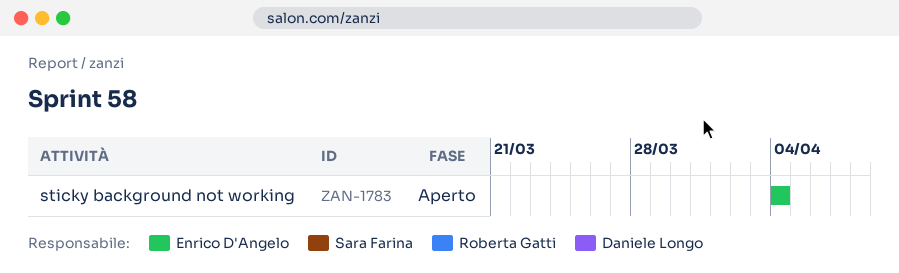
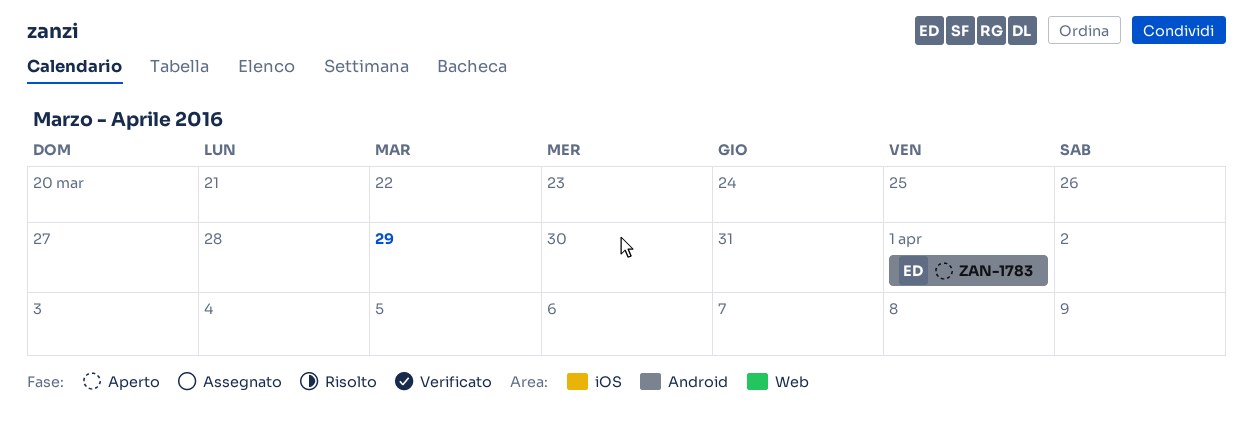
ZAN-1783, start: Apr 4 -> Apr 1
ZAN-1783, due: Apr 4 -> Apr 1

